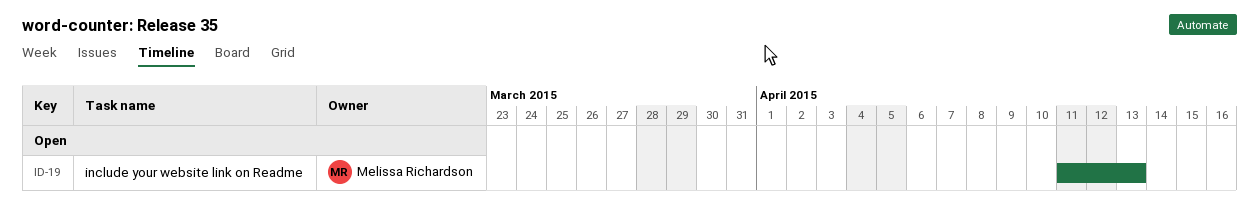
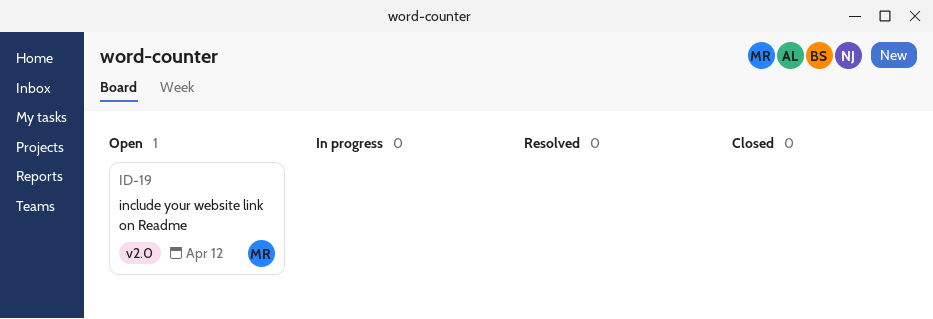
ID-19, due: Apr 13 -> Apr 12

